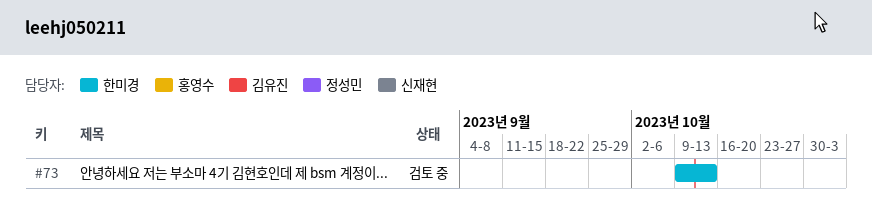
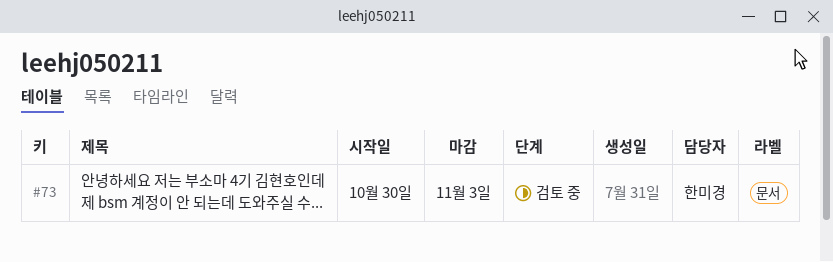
#73, start: Oct 9 -> Oct 30
#73, due: Oct 13 -> Nov 3

